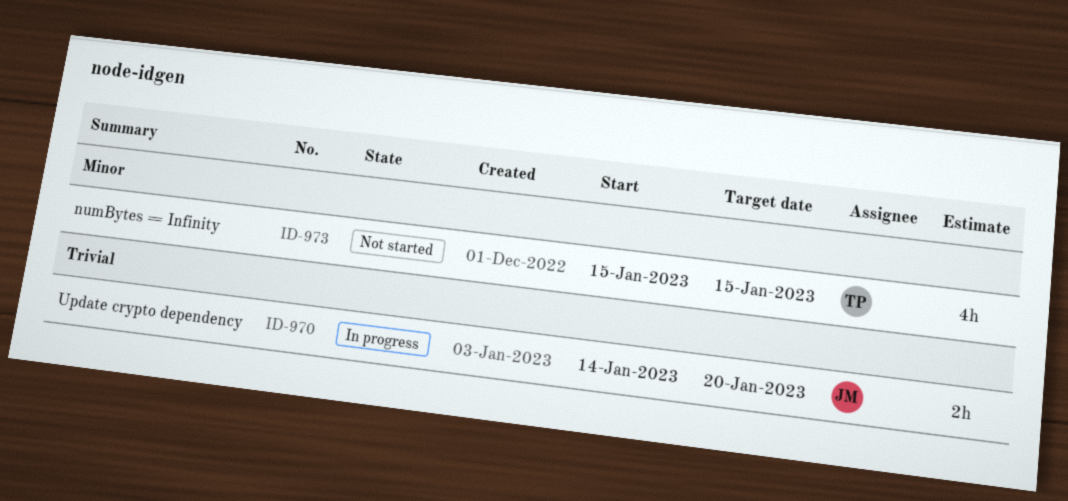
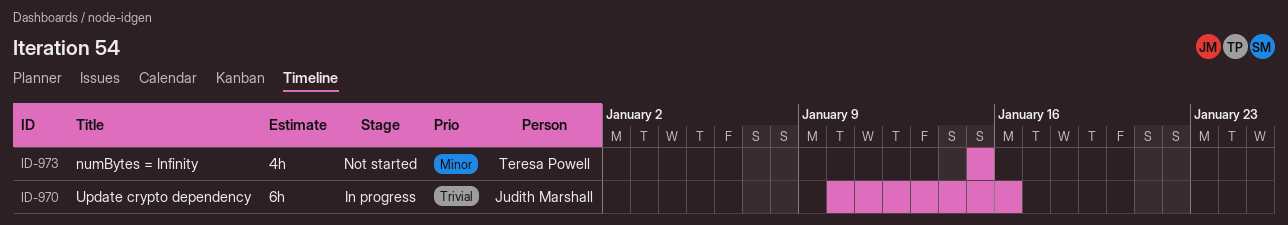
ID-970, estimate: 2h -> 6h
ID-970, start: Jan 14 -> Jan 10
ID-970, due: Jan 20 -> Jan 16

